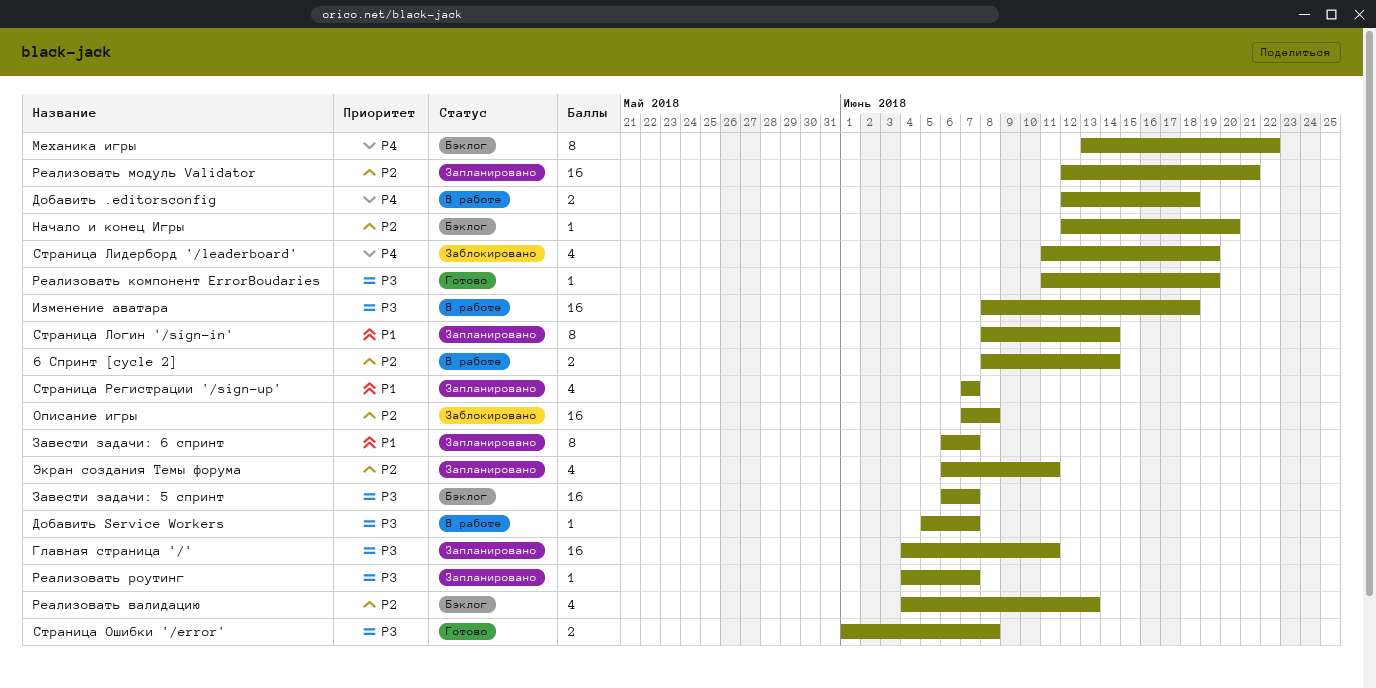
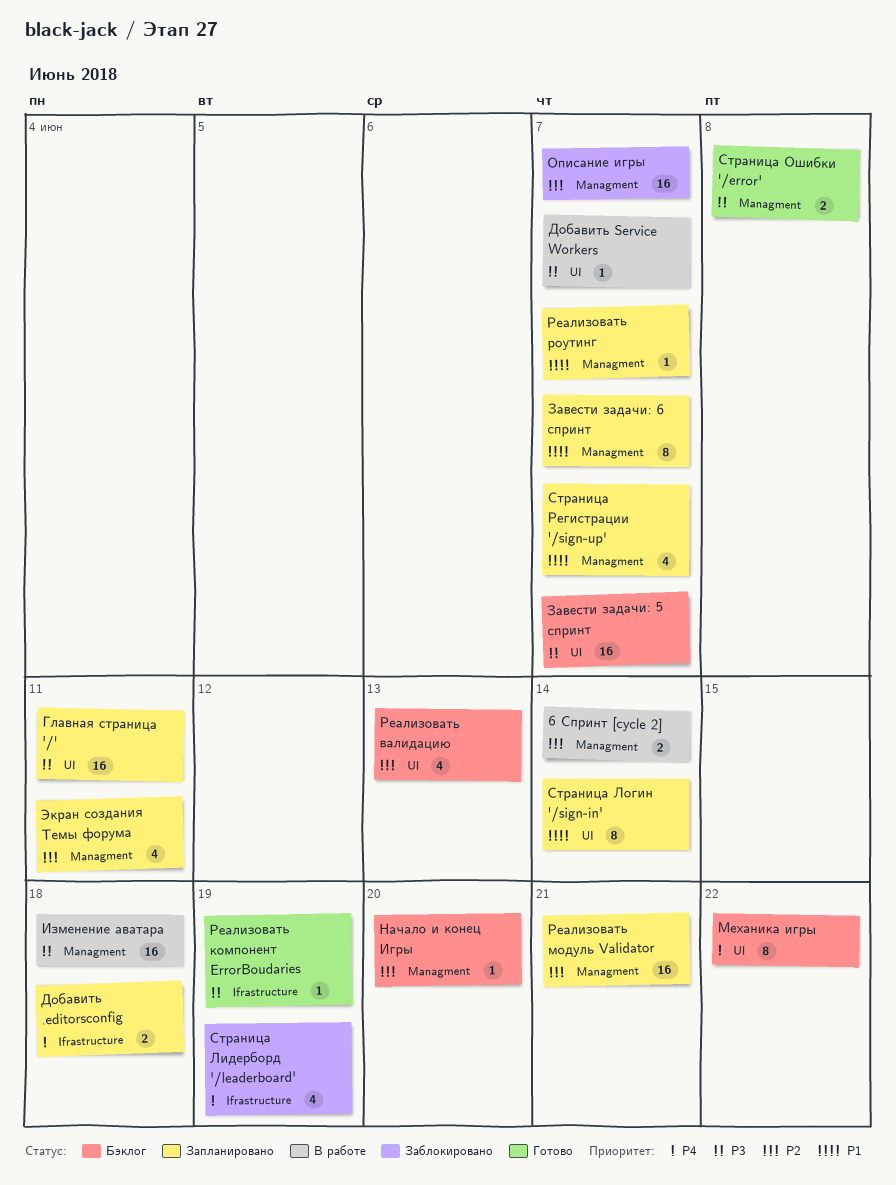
Добавить .editorsconfig, status: В работе -> Запланировано
Описание игры, due: Jun 8 -> Jun 7
Реализовать роутинг, priority: P3 -> P1

